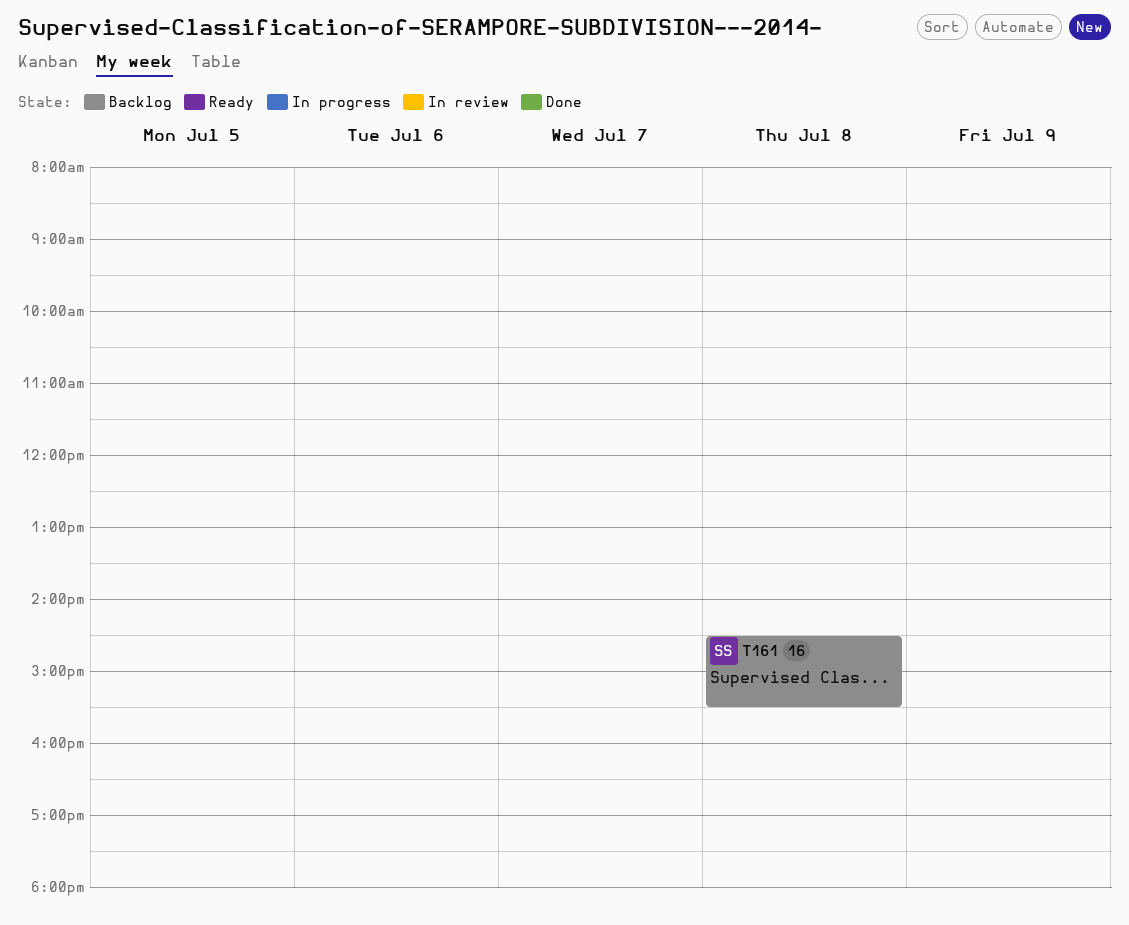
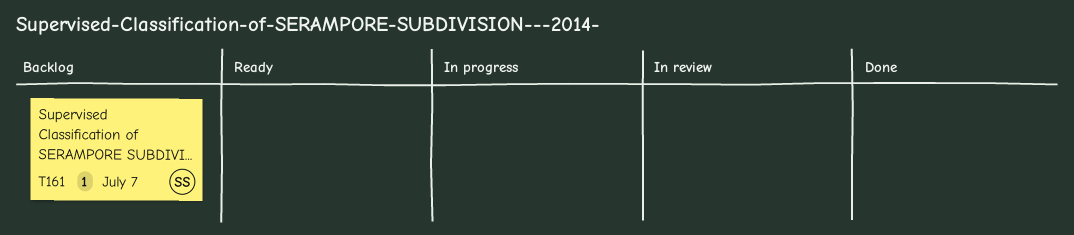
T161, estimate: 16 -> 1
T161, day: Jul 8 -> Jul 7

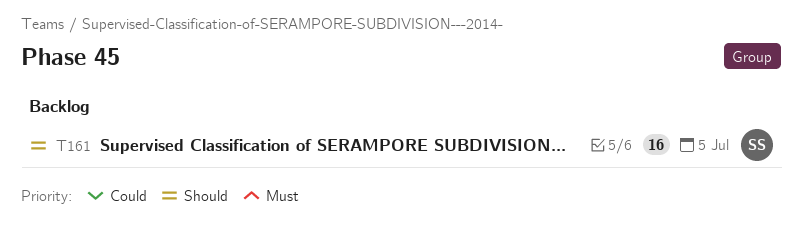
T161, estimate: 1 -> 16
T161, day: Jul 7 -> Jul 5

